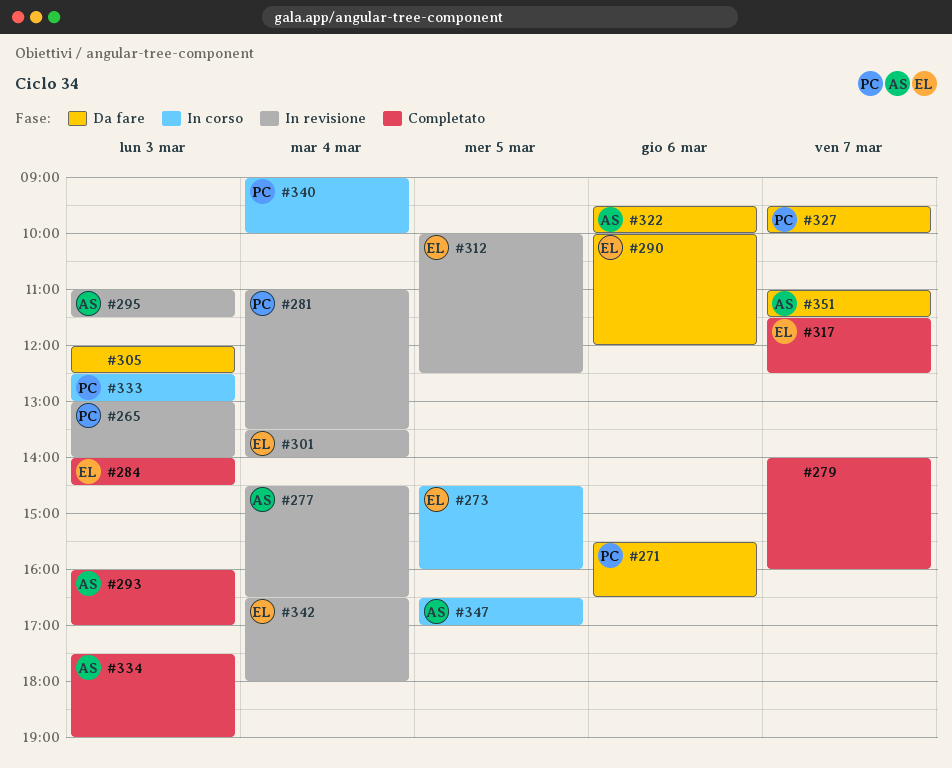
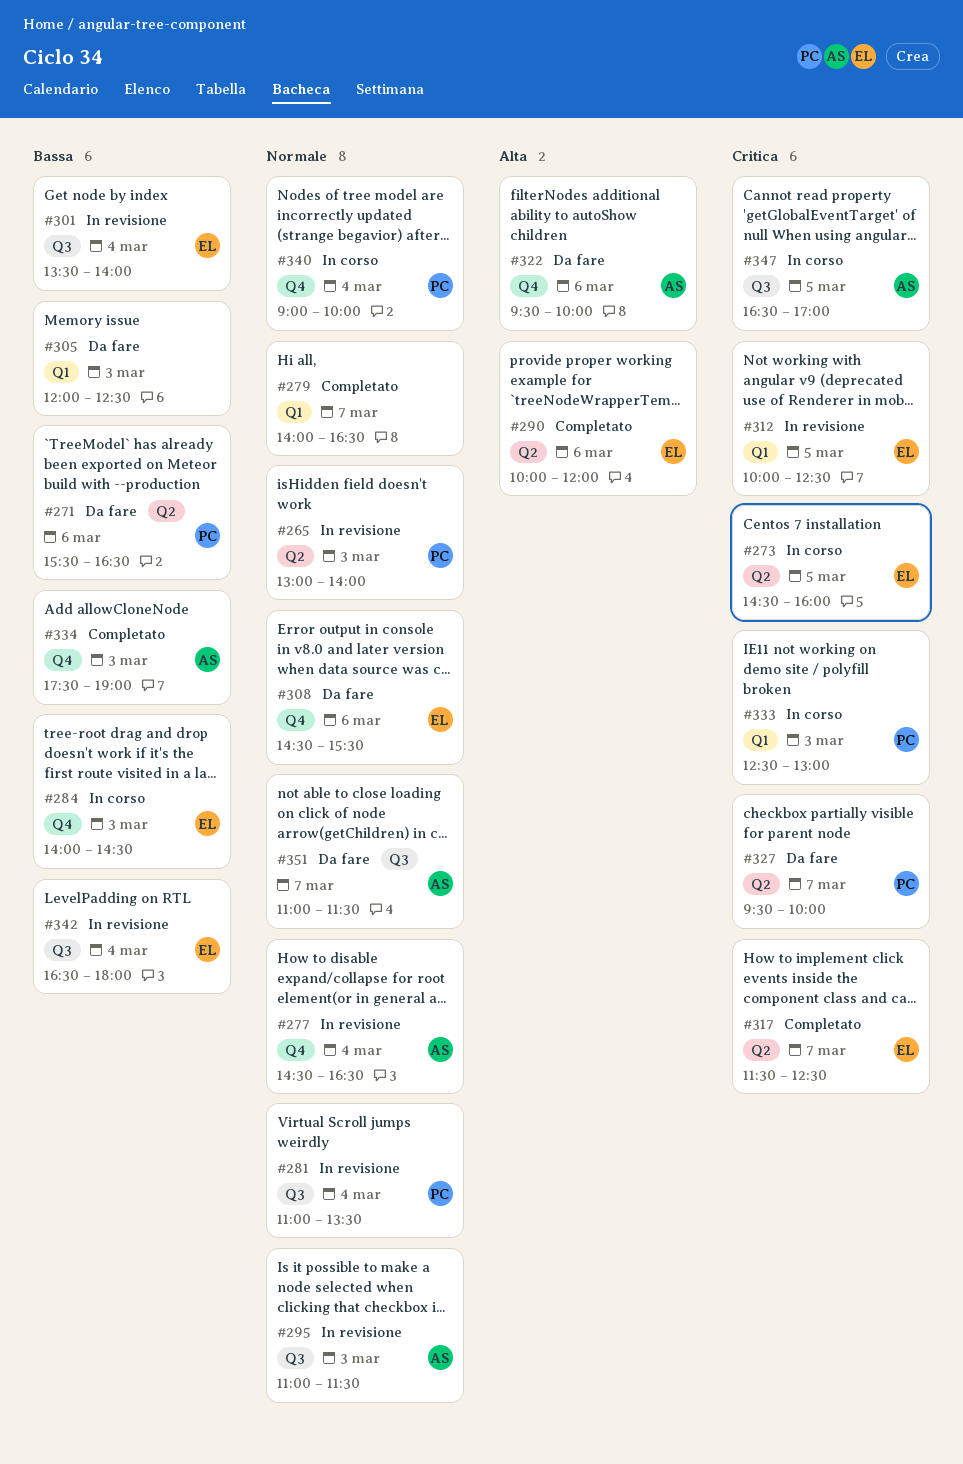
#279, ends: 16:00 -> 16:30
#284, status: Completato -> In corso
#290, status: Da fare -> Completato
#293: present -> none
#308: none -> present

